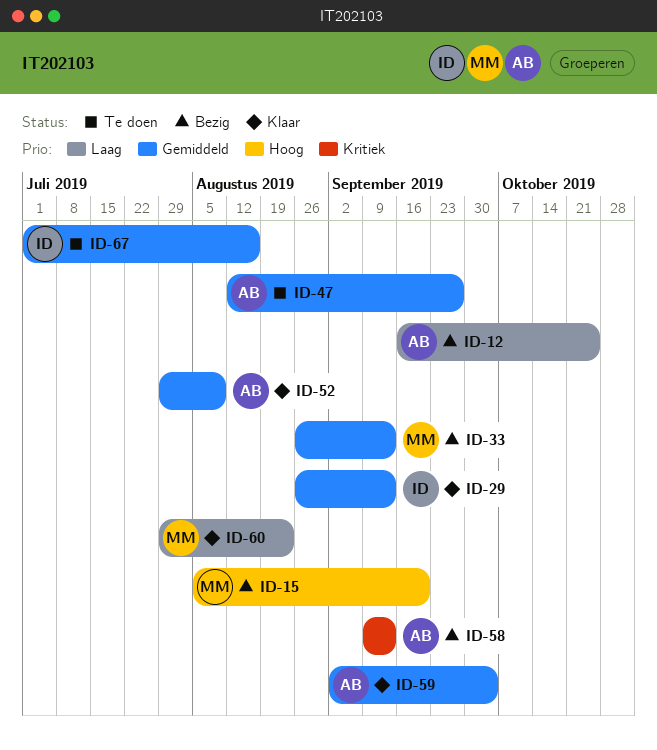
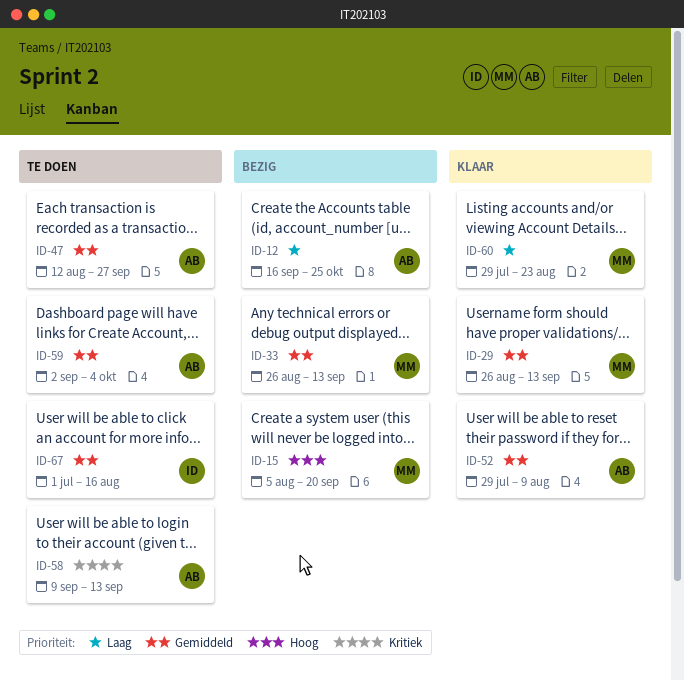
ID-29, owner: ID -> MM
ID-58, status: Bezig -> Te doen
ID-59, status: Klaar -> Te doen

